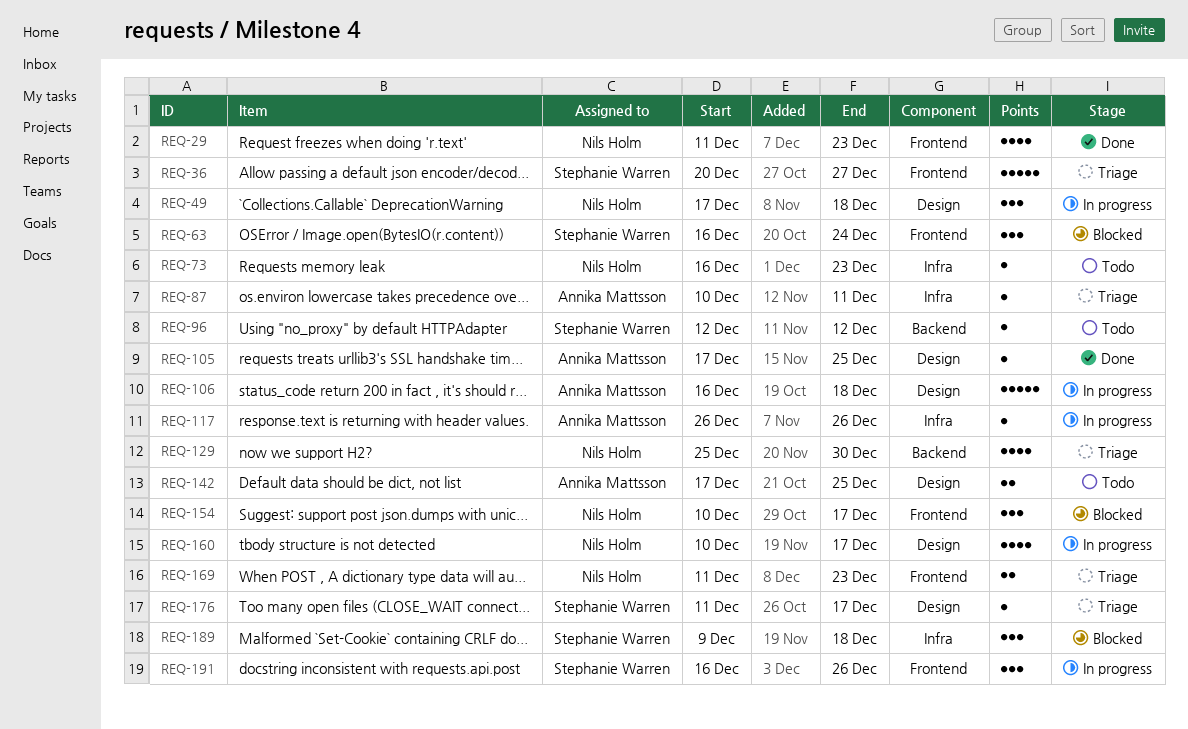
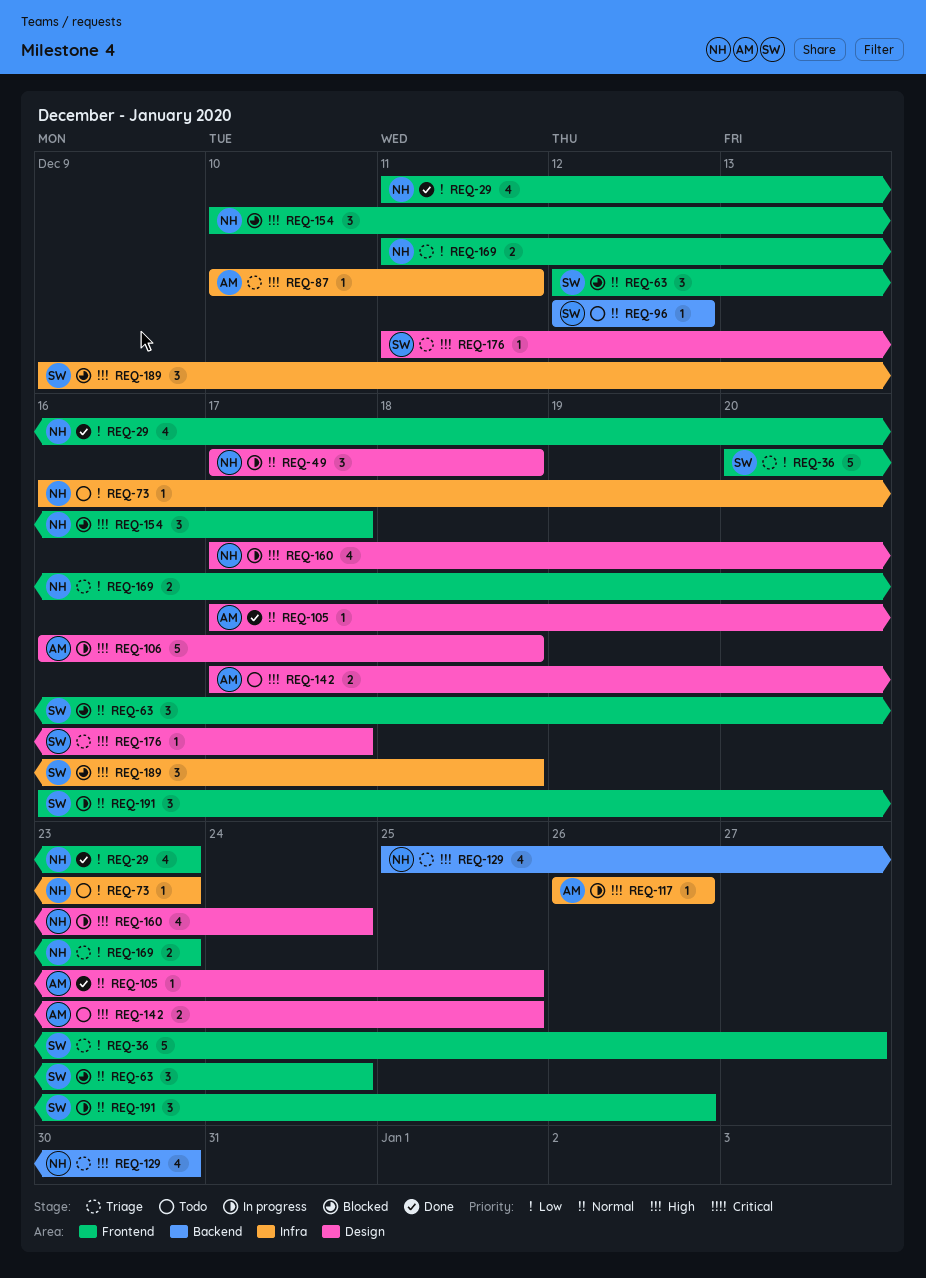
REQ-63, start: Dec 16 -> Dec 12
REQ-160, start: Dec 10 -> Dec 17
REQ-160, due: Dec 17 -> Dec 24

